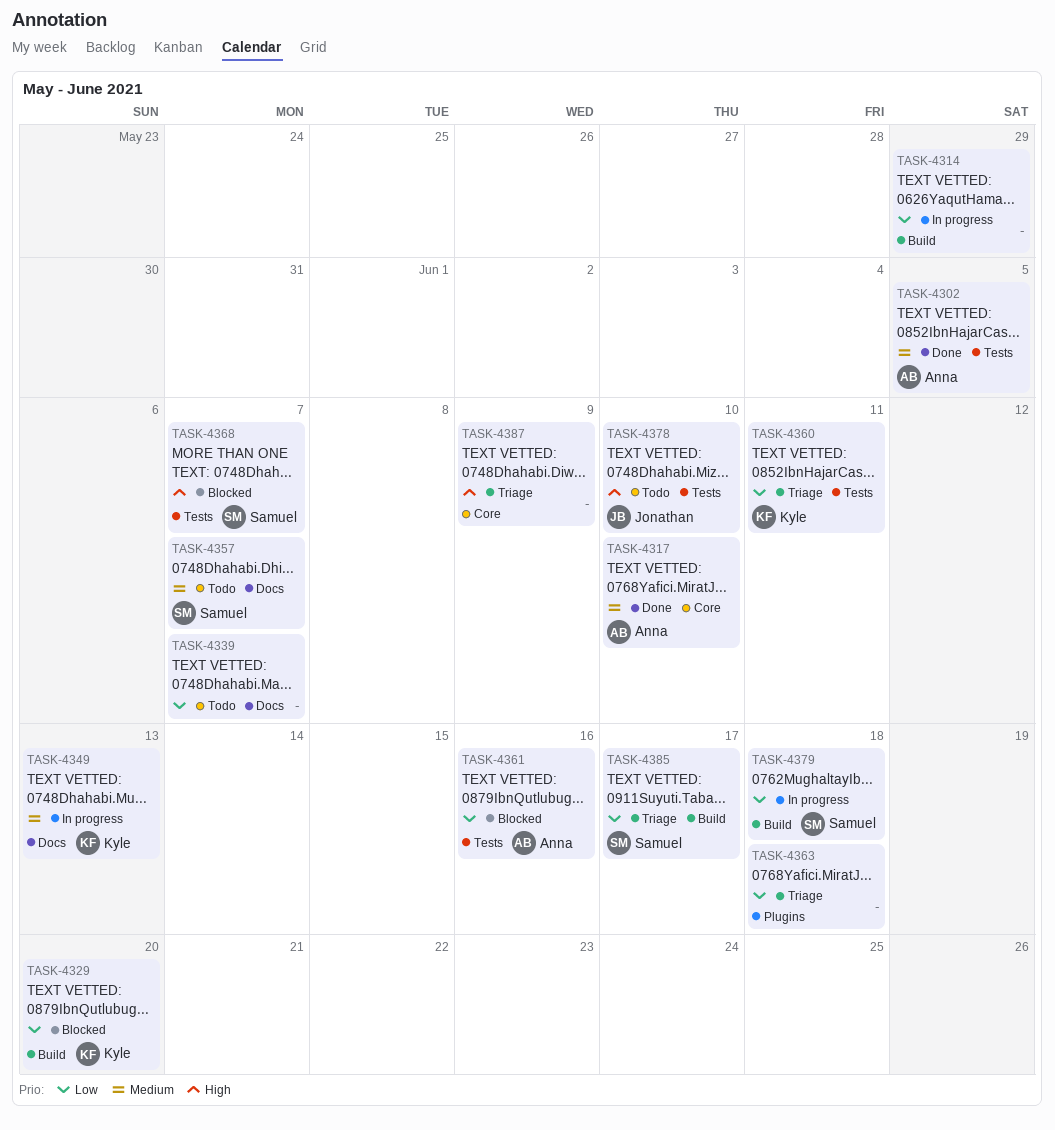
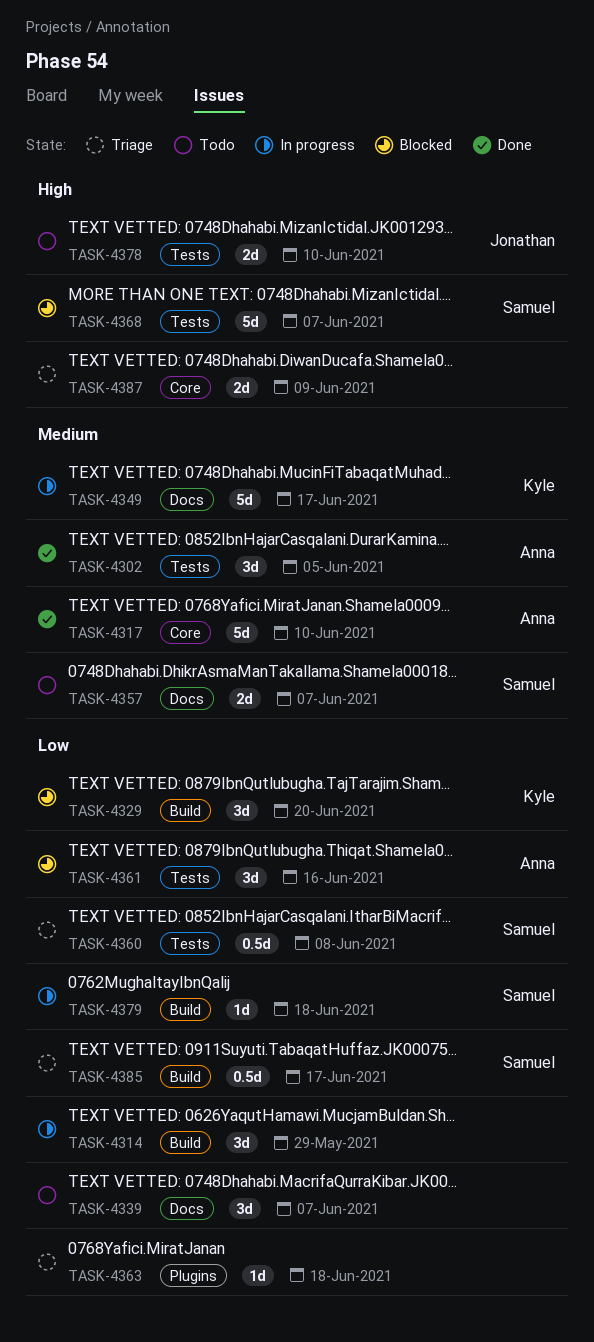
TASK-4349, due: Jun 13 -> Jun 17
TASK-4360, owner: Kyle -> Samuel
TASK-4360, due: Jun 11 -> Jun 8

